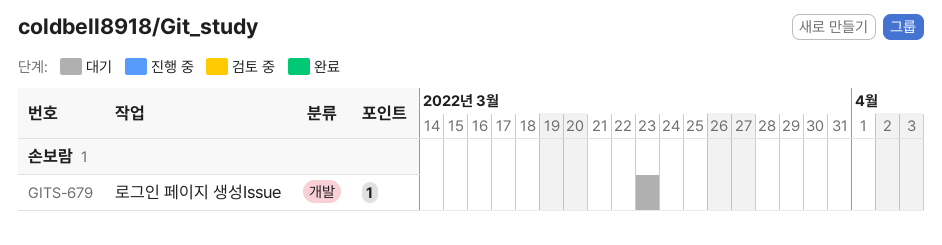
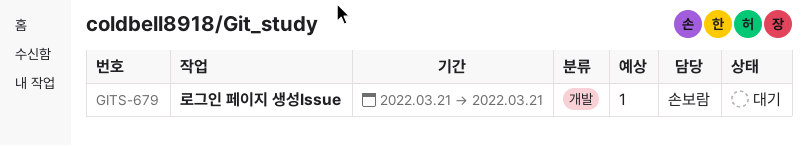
GITS-679, start: Mar 23 -> Mar 21
GITS-679, due: Mar 23 -> Mar 21

